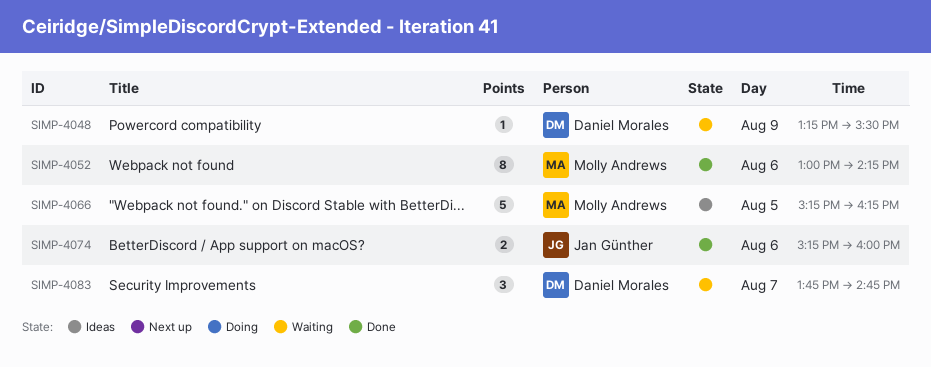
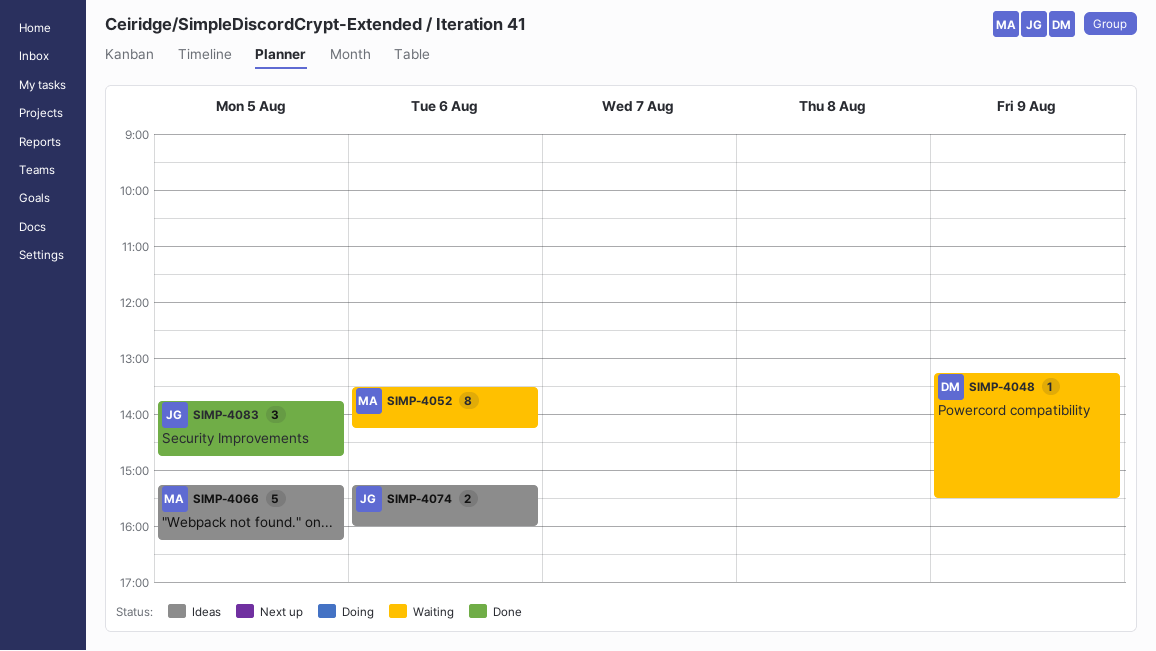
SIMP-4052, status: Done -> Waiting
SIMP-4052, begins: 13:00 -> 13:30
SIMP-4074, status: Done -> Ideas
SIMP-4083, status: Waiting -> Done
SIMP-4083, owner: Daniel Morales -> Jan Günther
SIMP-4083, day: Aug 7 -> Aug 5

